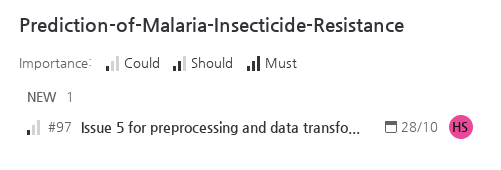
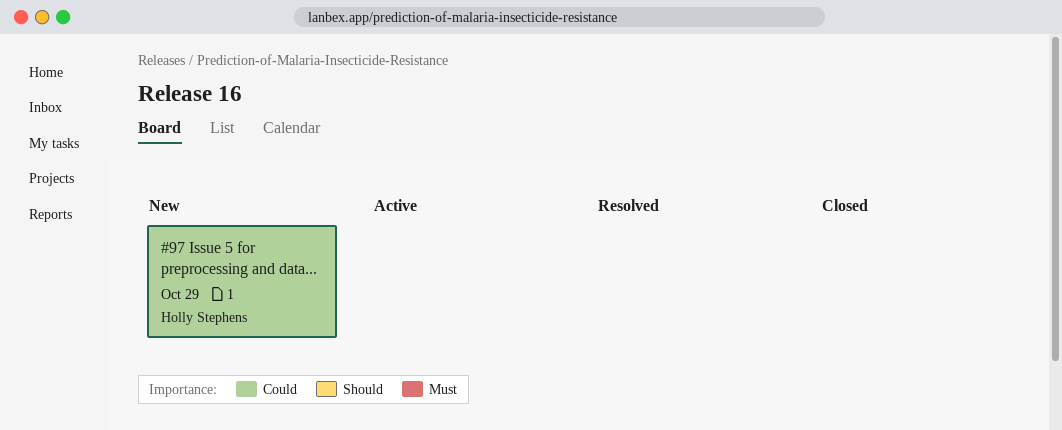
#97, due: Oct 28 -> Oct 29

